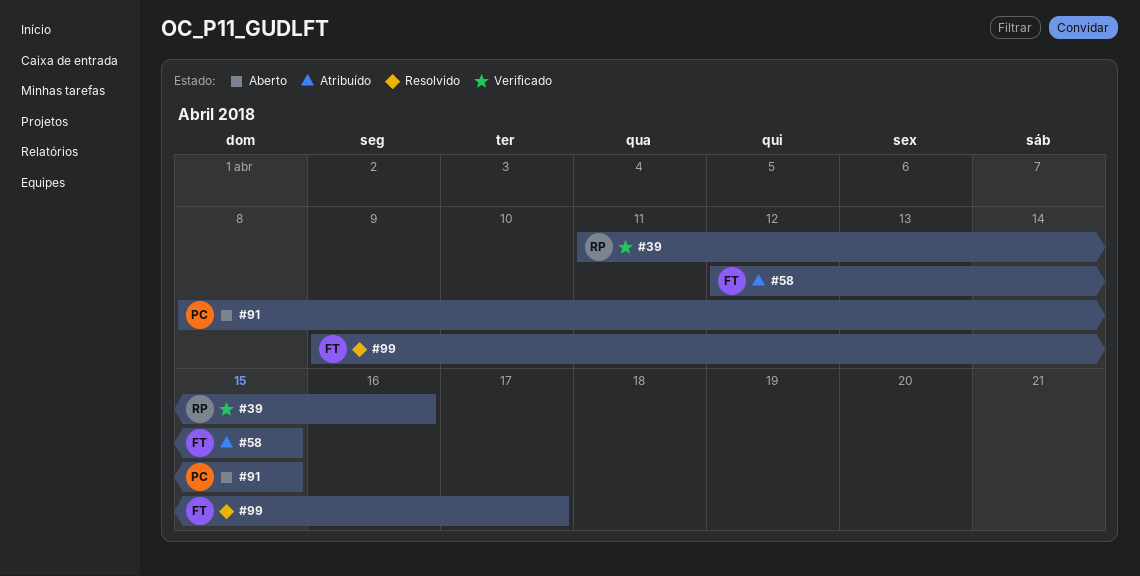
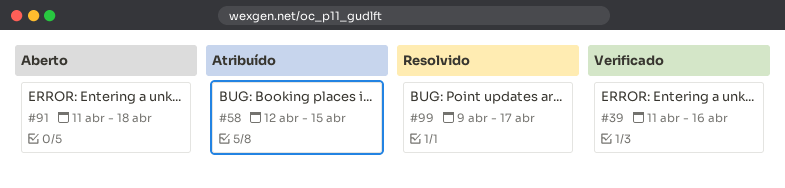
#91, start: Apr 8 -> Apr 11
#91, due: Apr 15 -> Apr 18

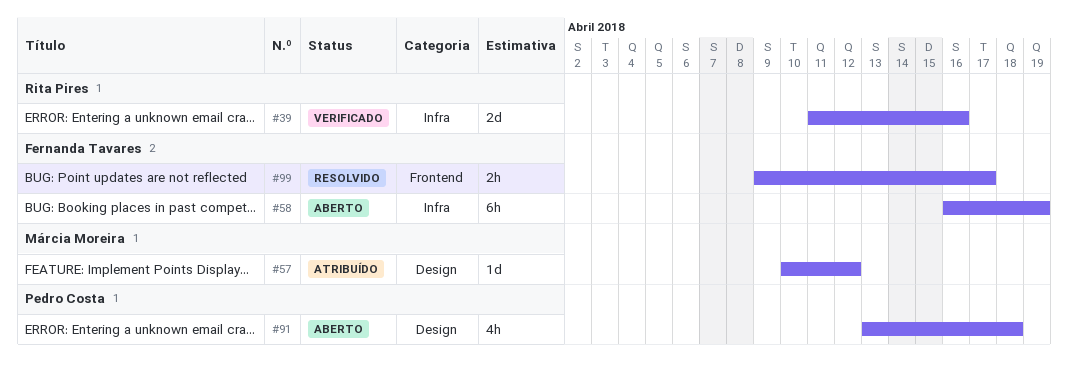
#57: none -> present
#58, status: Atribuído -> Aberto
#58, start: Apr 12 -> Apr 16
#58, due: Apr 15 -> Apr 19
#91, start: Apr 11 -> Apr 13

